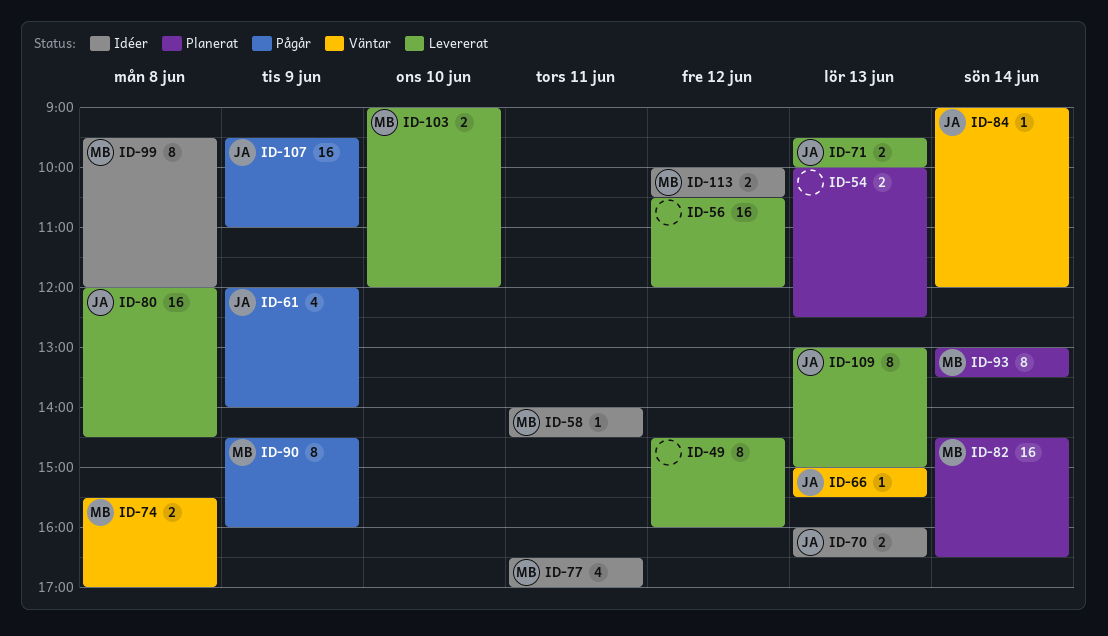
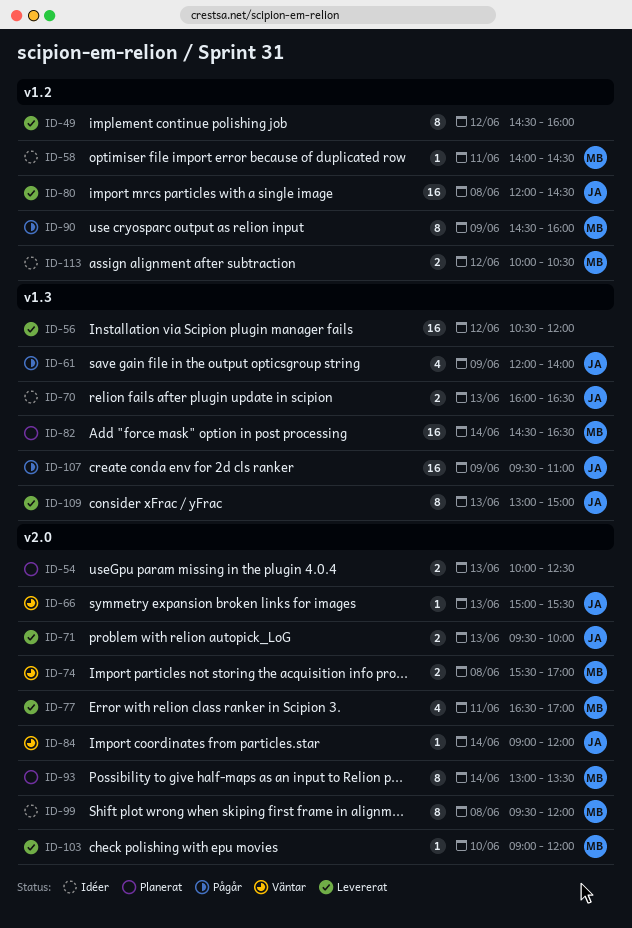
ID-77, status: Idéer -> Levererat
ID-103, estimate: 2 -> 1

